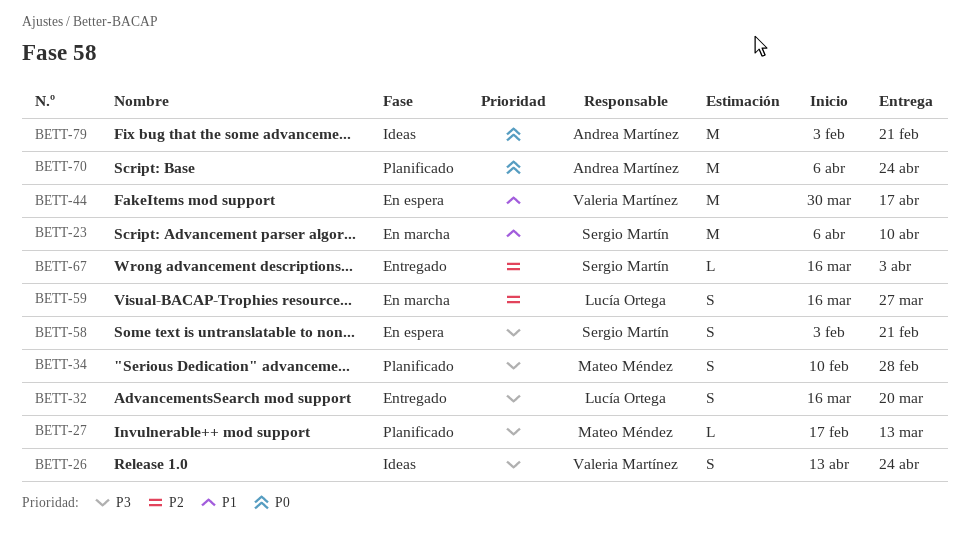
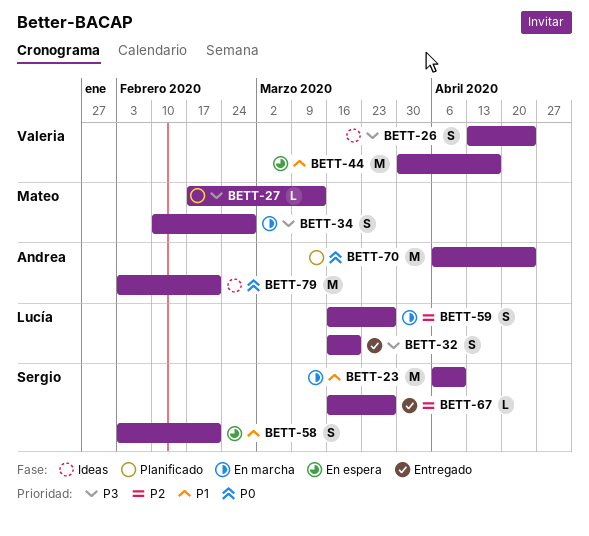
BETT-34, status: Planificado -> En marcha
BETT-58, priority: P3 -> P1
BETT-67, due: Apr 3 -> Mar 27

